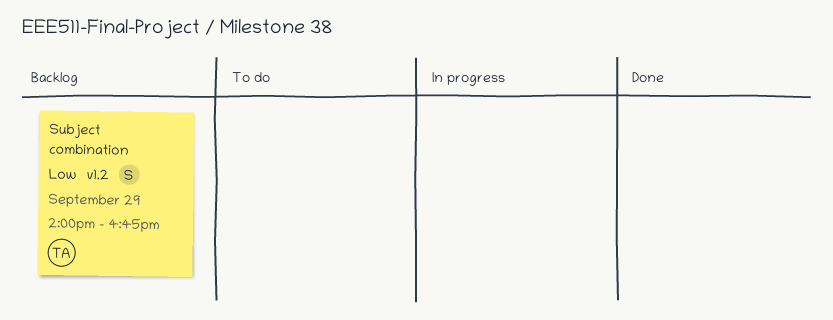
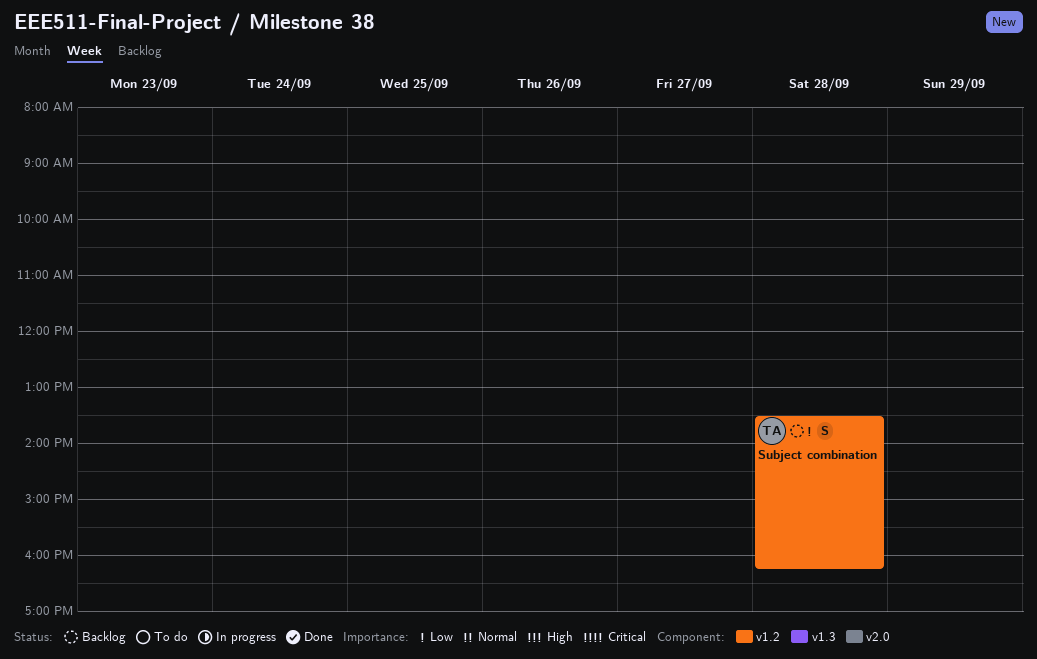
Subject combination, day: Sep 29 -> Sep 28
Subject combination, begins: 14:00 -> 13:30
Subject combination, ends: 16:45 -> 16:15

